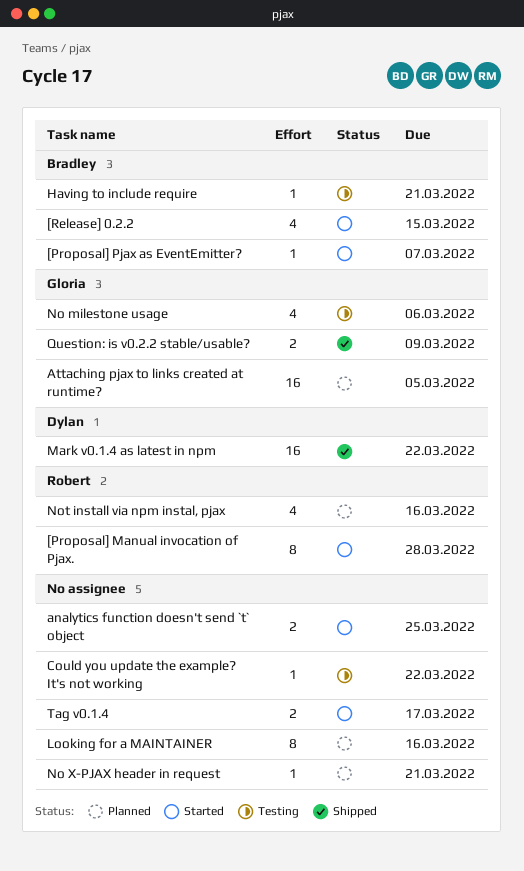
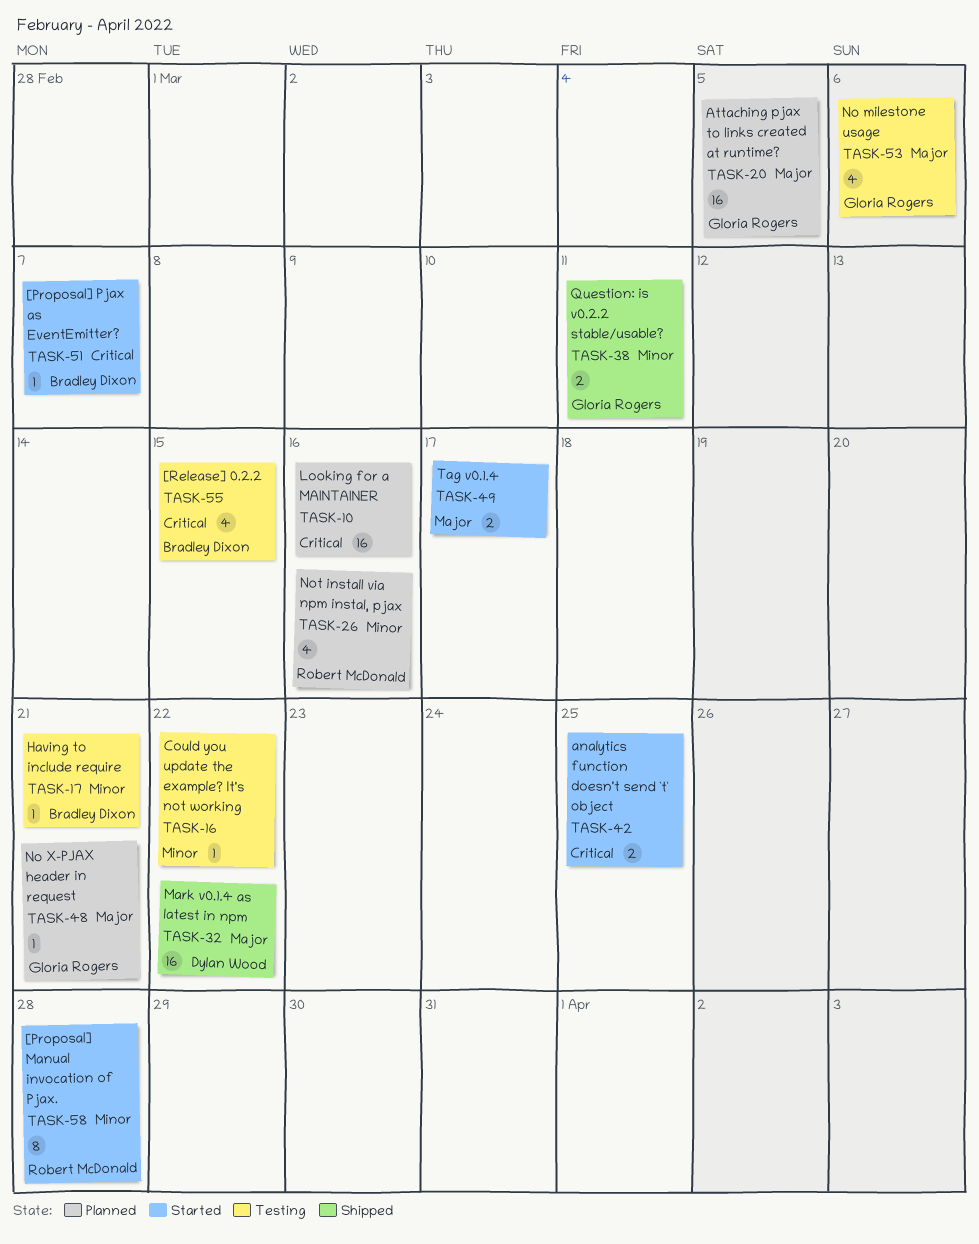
[Release] 0.2.2, status: Started -> Testing
Looking for a MAINTAINER, estimate: 8 -> 16
No X-PJAX header in request, owner: none -> Gloria Rogers
Question: is v0.2.2 stable/usable?, due: Mar 9 -> Mar 11

